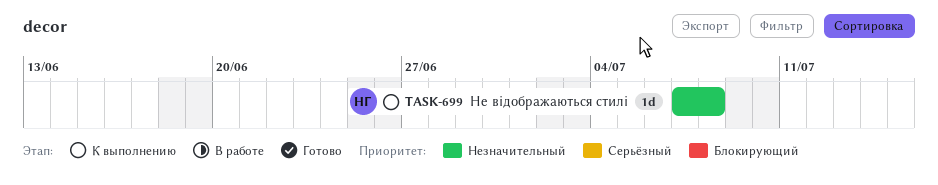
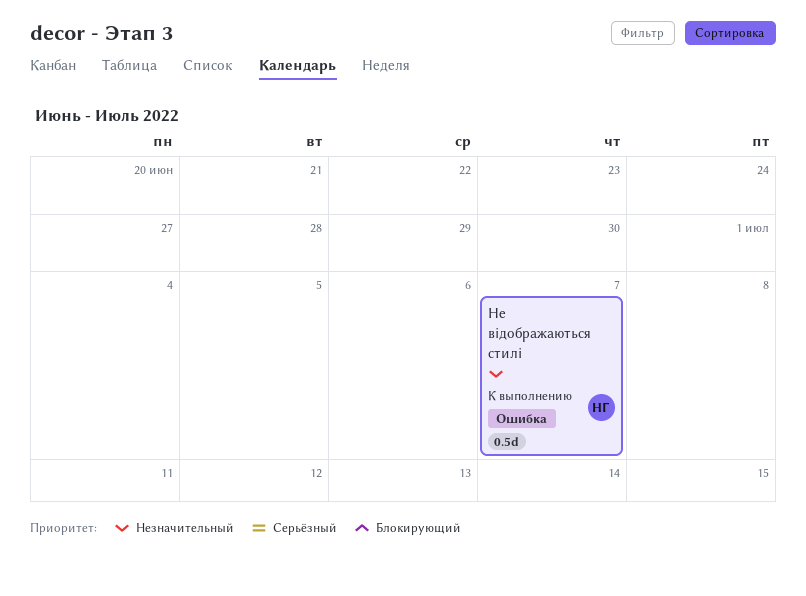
Не відображаються стилі, estimate: 1d -> 0.5d
Не відображаються стилі, due: Jul 8 -> Jul 7

